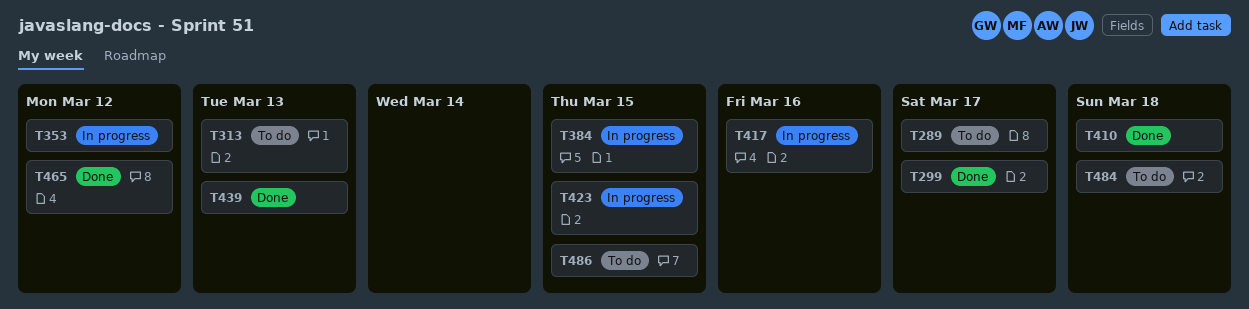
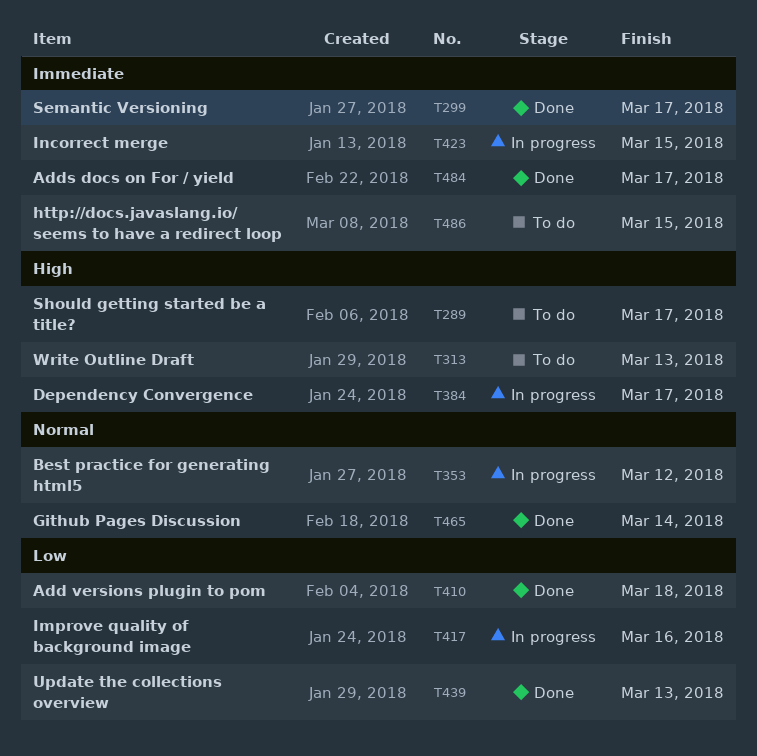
T384, due: Mar 15 -> Mar 17
T465, due: Mar 12 -> Mar 14
T484, status: To do -> Done
T484, due: Mar 18 -> Mar 17

